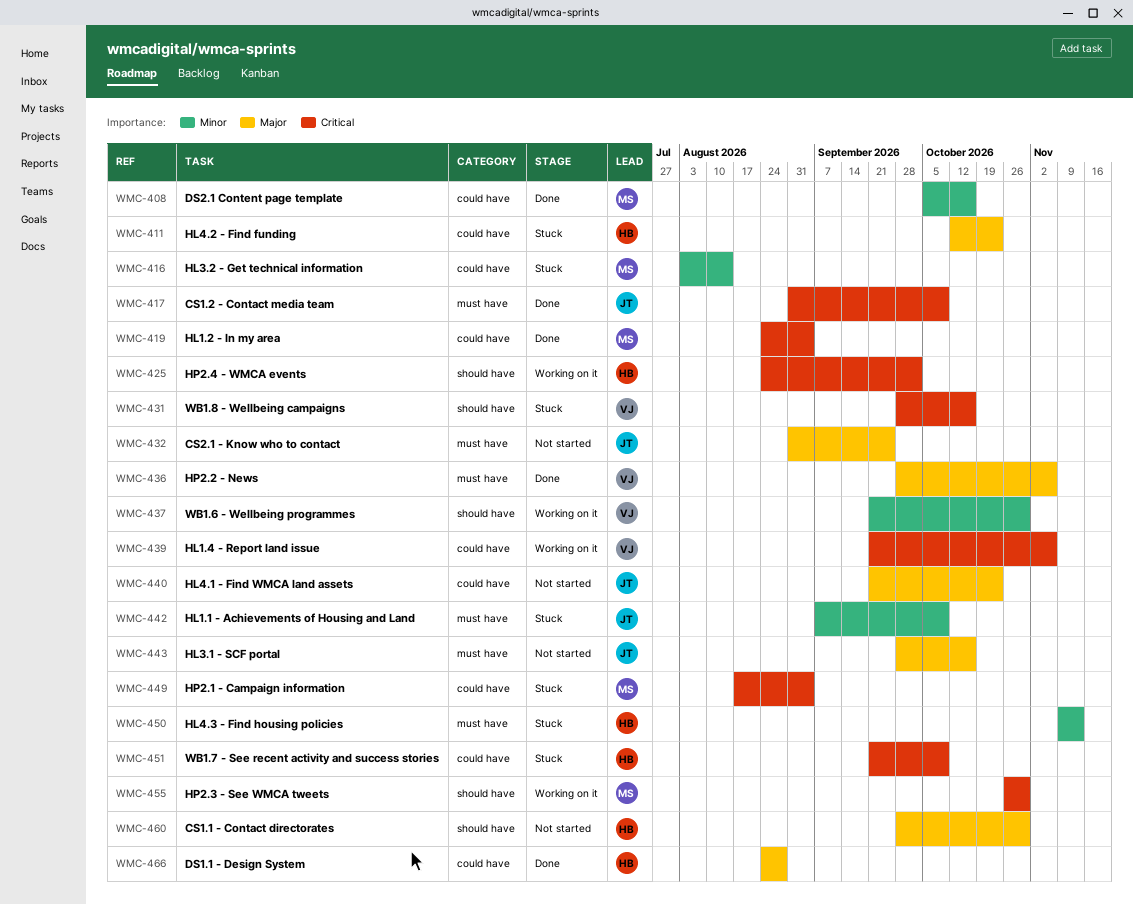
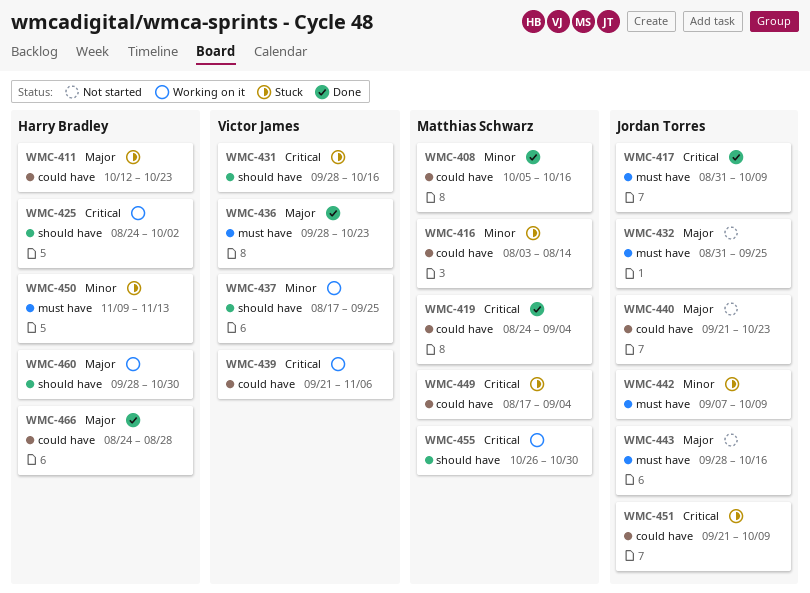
WMC-436, due: Nov 6 -> Oct 23
WMC-437, start: Sep 21 -> Aug 17
WMC-437, due: Oct 30 -> Sep 25
WMC-451, owner: Harry Bradley -> Jordan Torres
WMC-460, status: Not started -> Working on it

